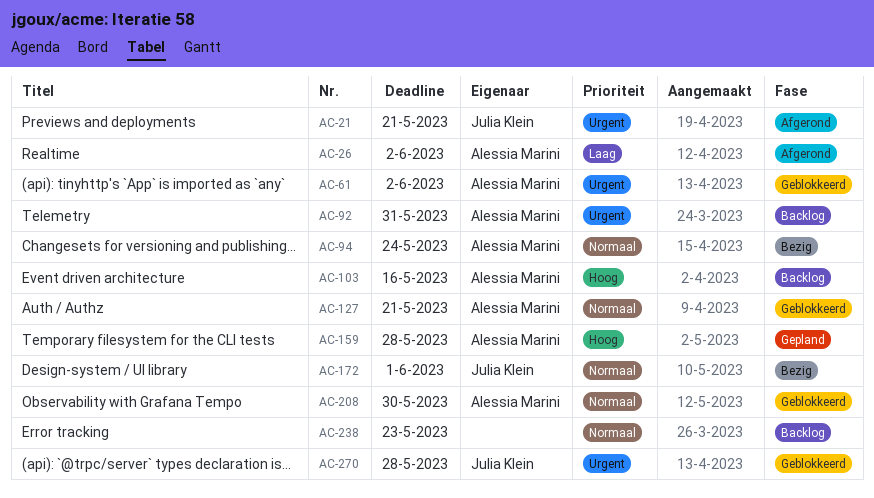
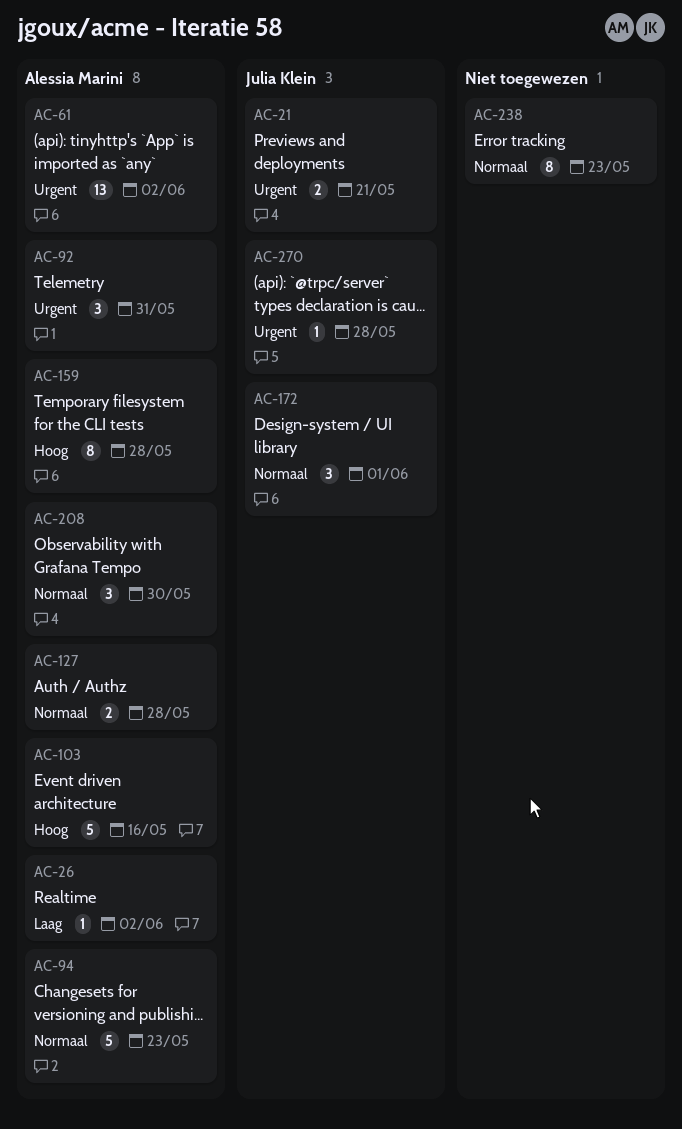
AC-94, due: May 24 -> May 23
AC-127, due: May 21 -> May 28

